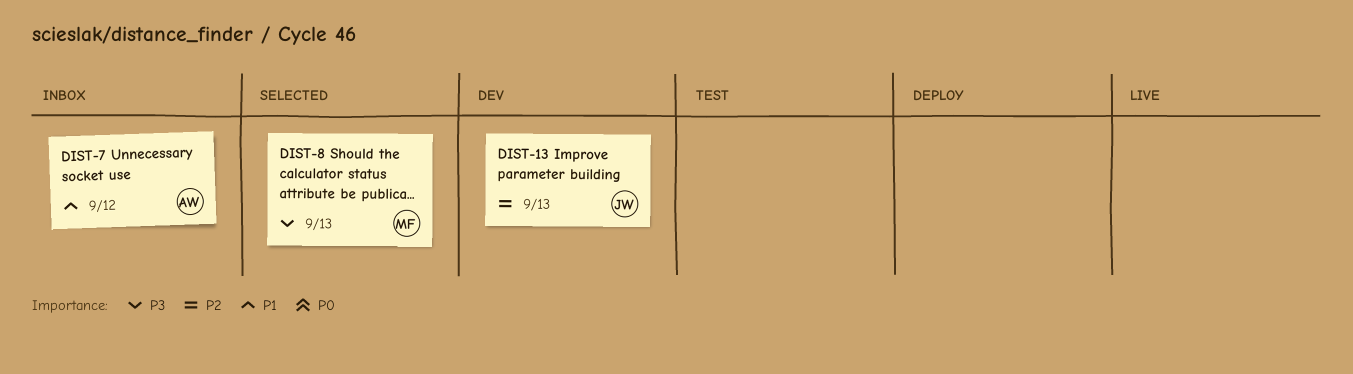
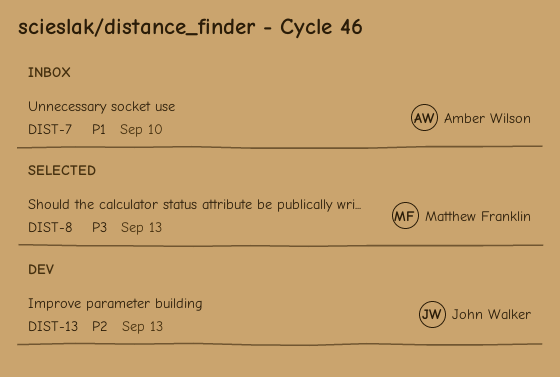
DIST-7, due: Sep 12 -> Sep 10

